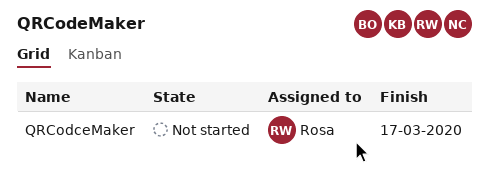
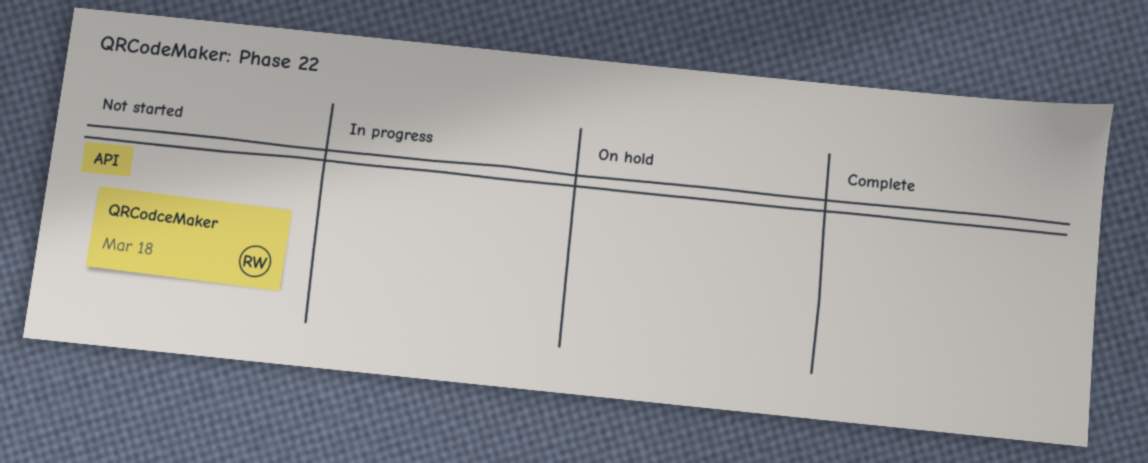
QRCodceMaker, due: Mar 17 -> Mar 18

